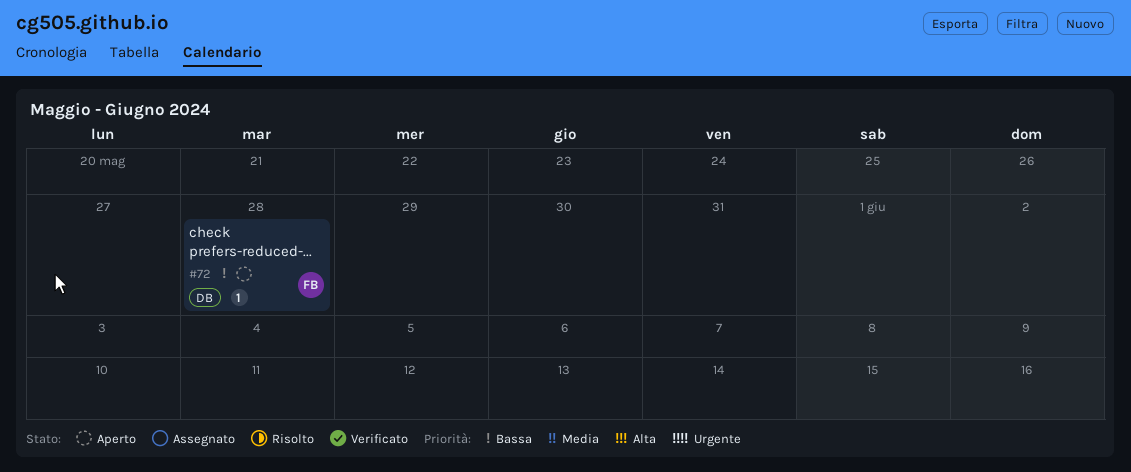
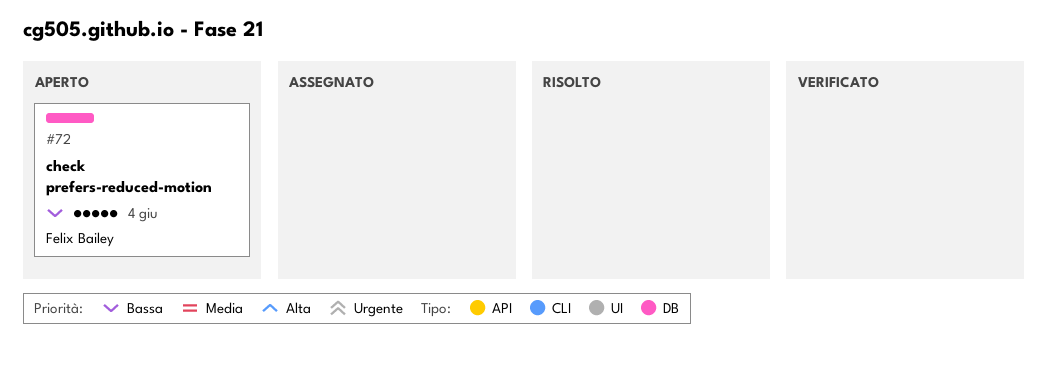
#72, estimate: 1 -> 5
#72, due: May 28 -> Jun 4

